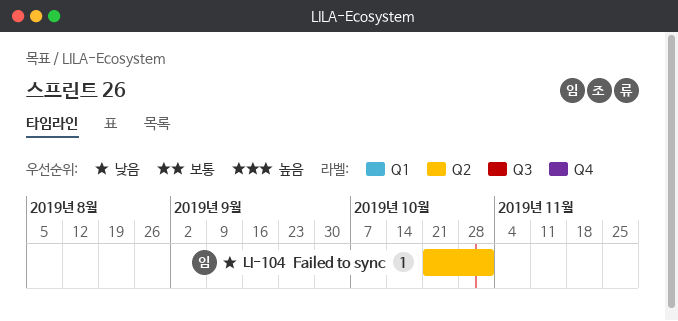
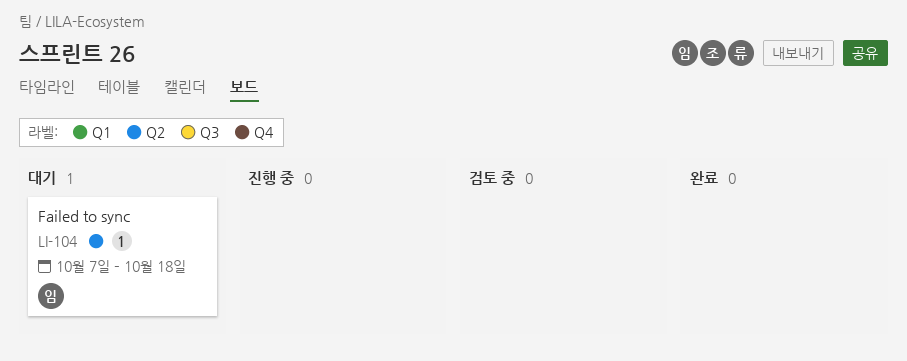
LI-104, start: Oct 21 -> Oct 7
LI-104, due: Nov 1 -> Oct 18

